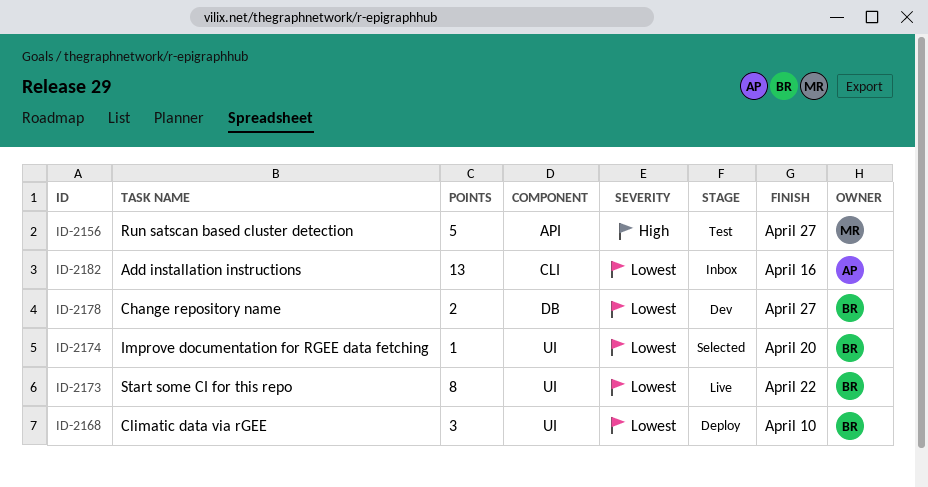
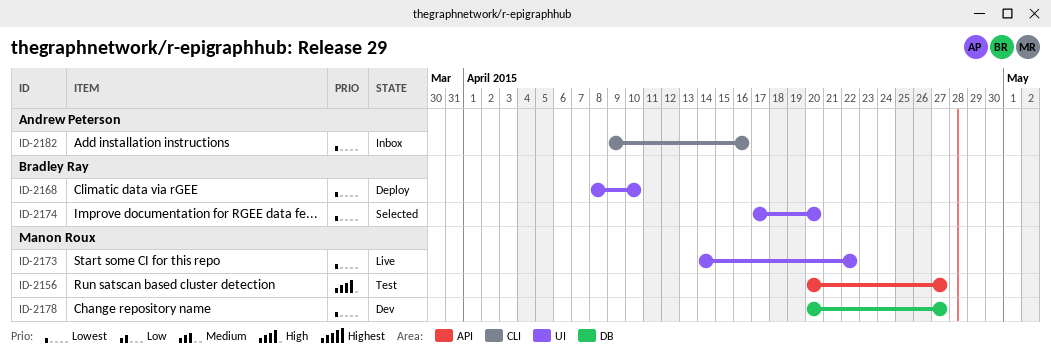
ID-2173, owner: Bradley Ray -> Manon Roux
ID-2178, owner: Bradley Ray -> Manon Roux

